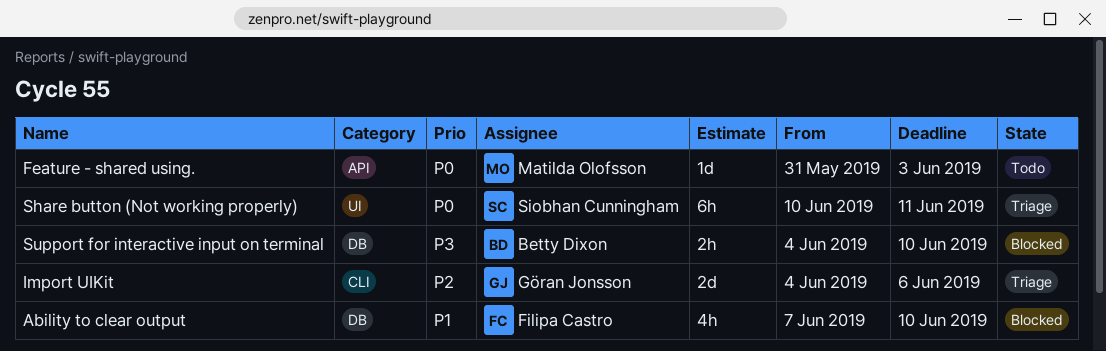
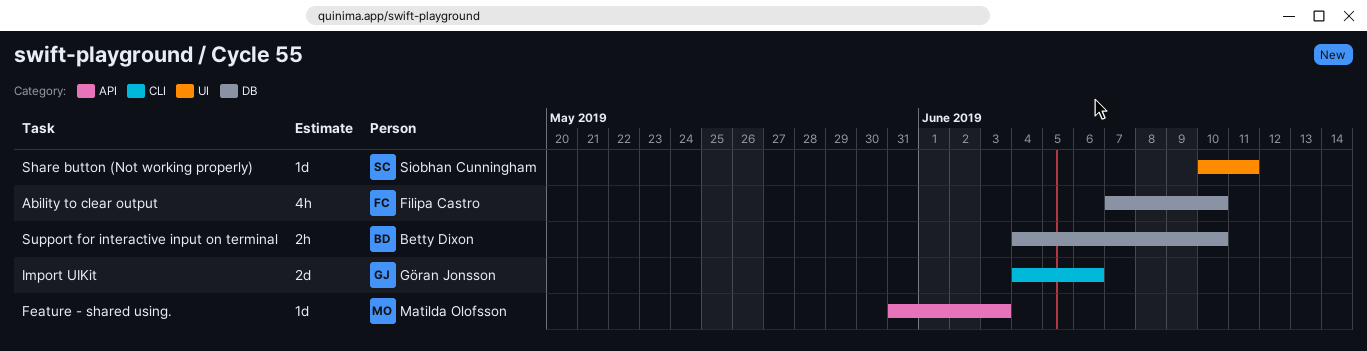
Share button (Not working properly), estimate: 6h -> 1d

